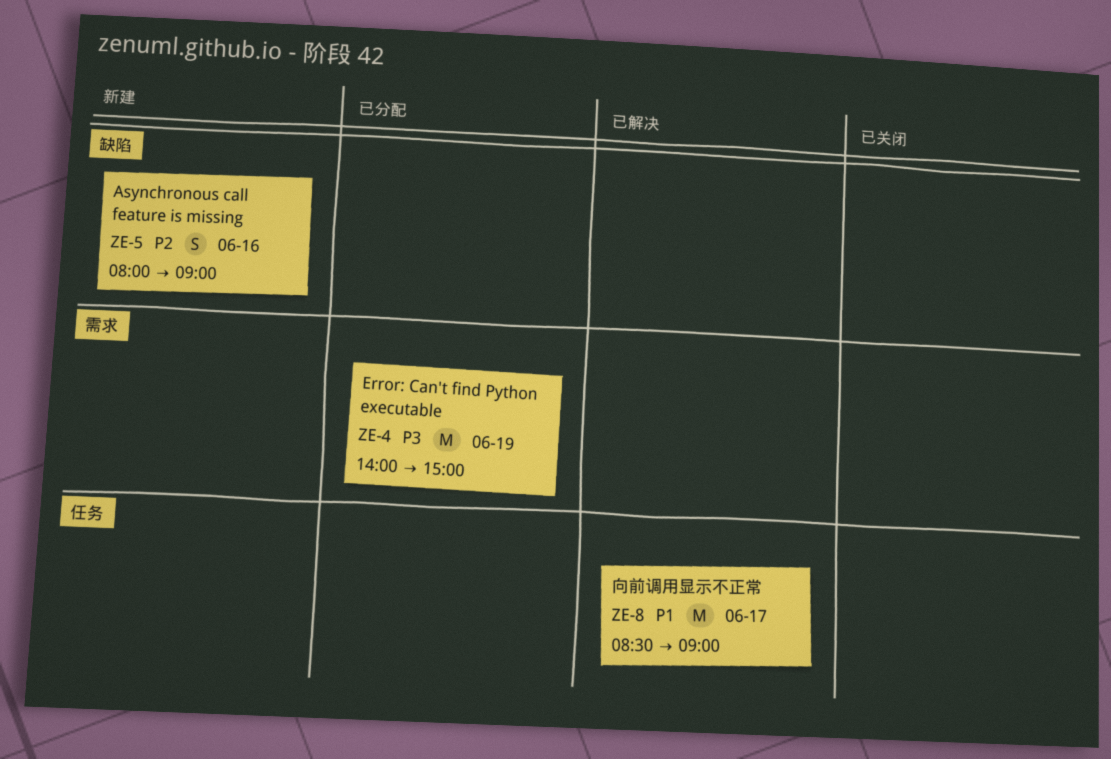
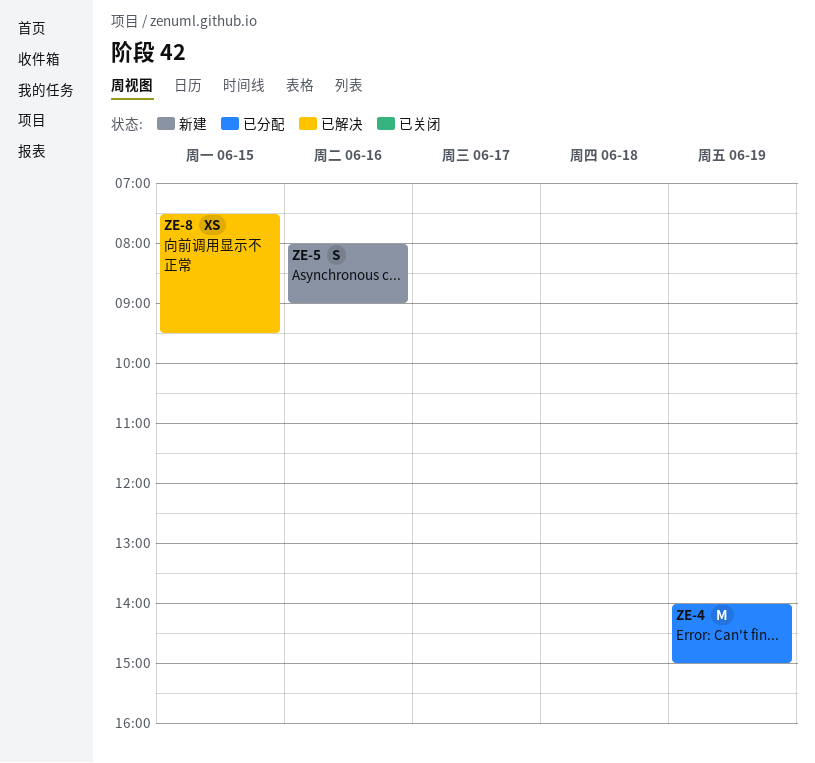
ZE-8, estimate: M -> XS
ZE-8, day: Jun 17 -> Jun 15
ZE-8, begins: 08:30 -> 07:30
ZE-8, ends: 09:00 -> 09:30

